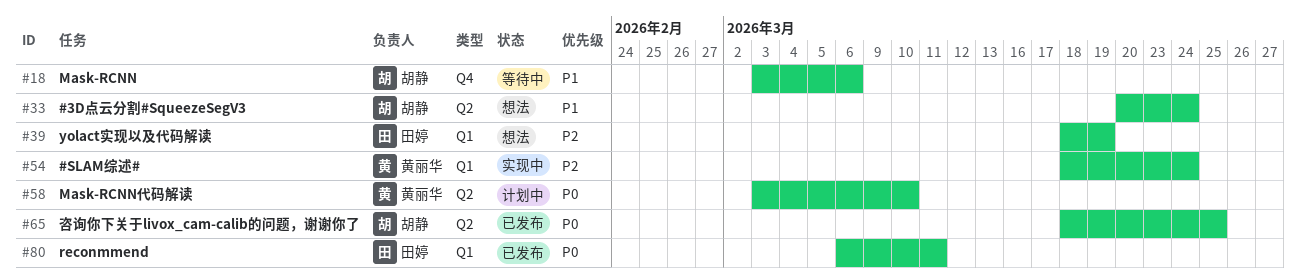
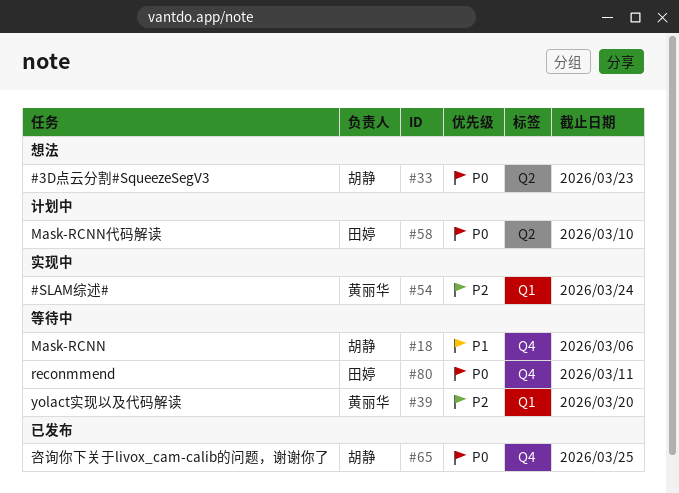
#33, priority: P1 -> P0
#33, due: Mar 24 -> Mar 23
#39, status: 想法 -> 等待中
#39, owner: 田婷 -> 黄丽华
#39, due: Mar 19 -> Mar 20
#58, owner: 黄丽华 -> 田婷
#65, label: Q2 -> Q4
#80, status: 已发布 -> 等待中
#80, label: Q1 -> Q4

